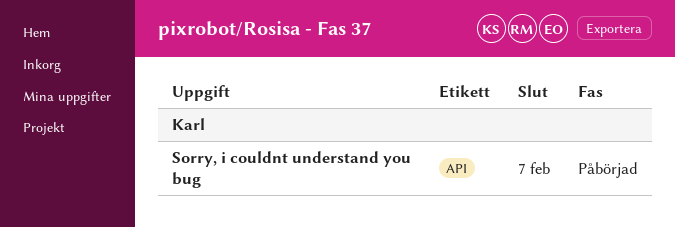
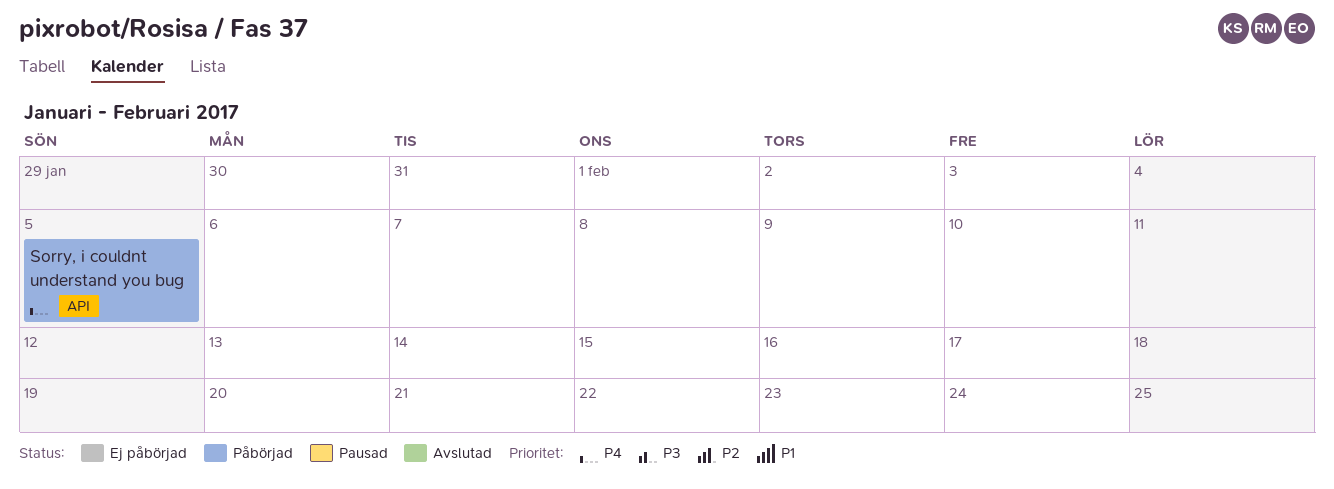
Sorry, i couldnt understand you bug, due: Feb 7 -> Feb 5

